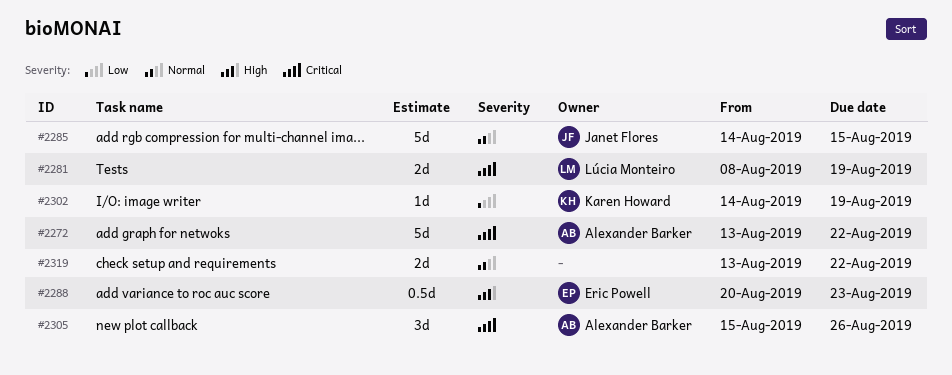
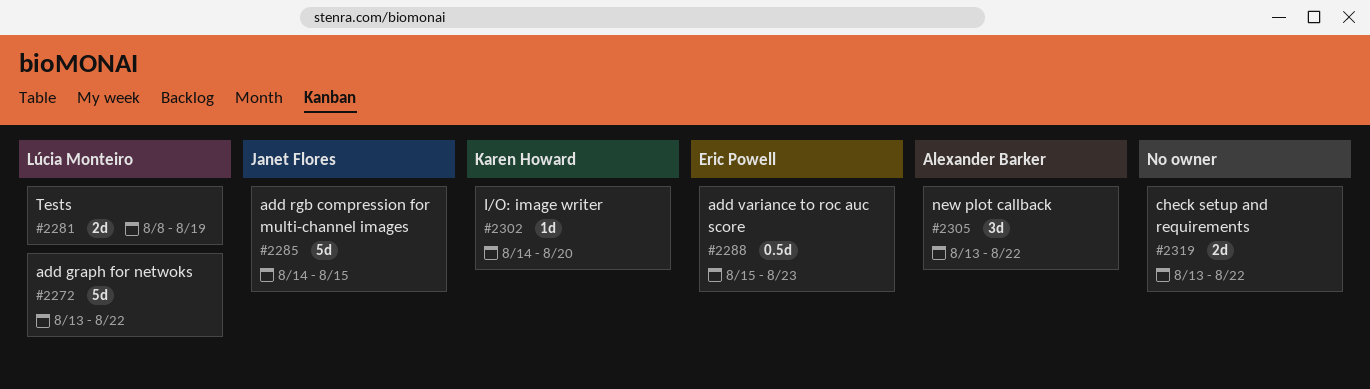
#2272, owner: Alexander Barker -> Lúcia Monteiro
#2288, start: Aug 20 -> Aug 15
#2302, due: Aug 19 -> Aug 20
#2305, start: Aug 15 -> Aug 13
#2305, due: Aug 26 -> Aug 22

